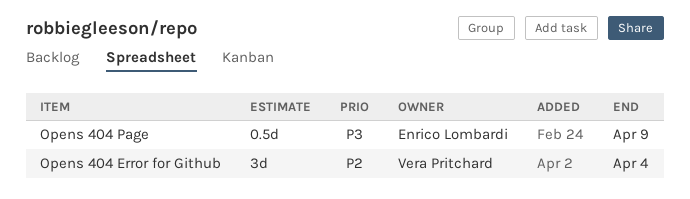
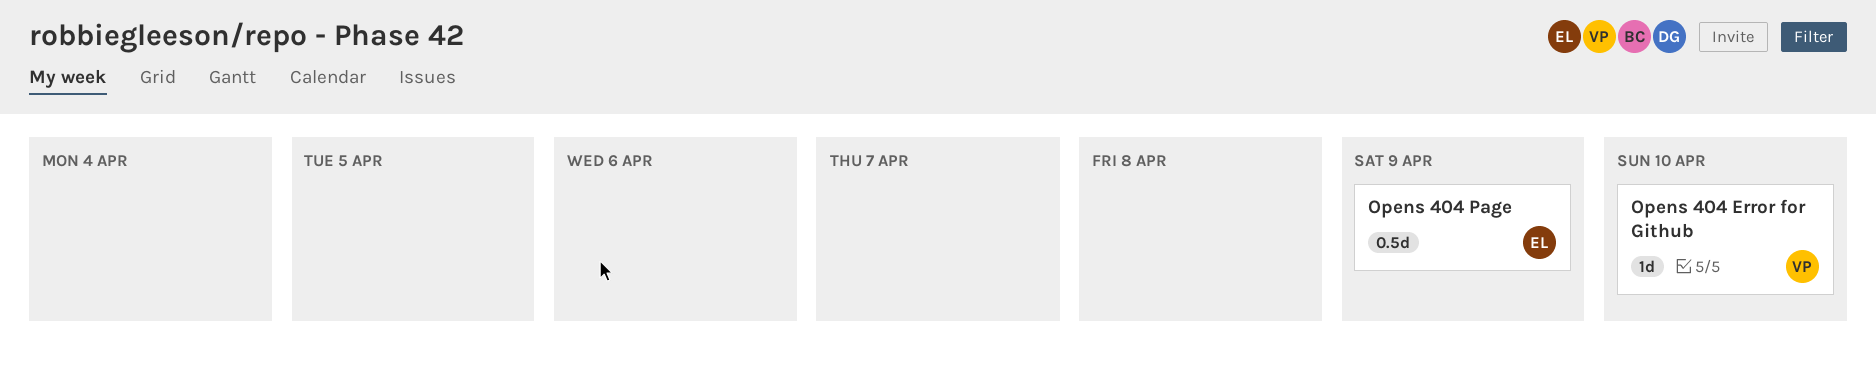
Opens 404 Error for Github, estimate: 3d -> 1d
Opens 404 Error for Github, due: Apr 4 -> Apr 10

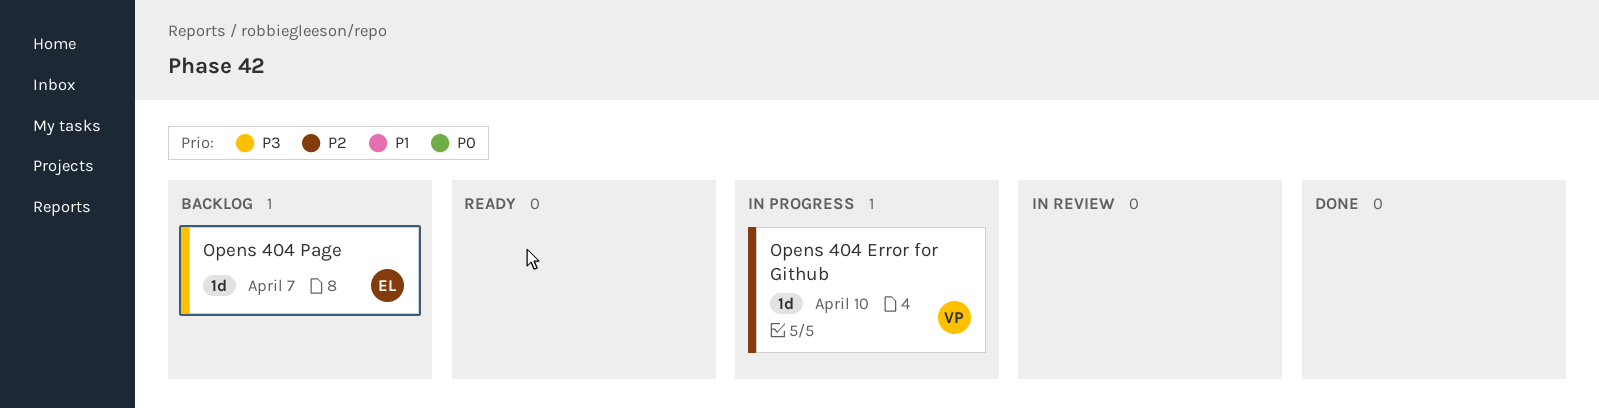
Opens 404 Page, estimate: 0.5d -> 1d
Opens 404 Page, due: Apr 9 -> Apr 7

